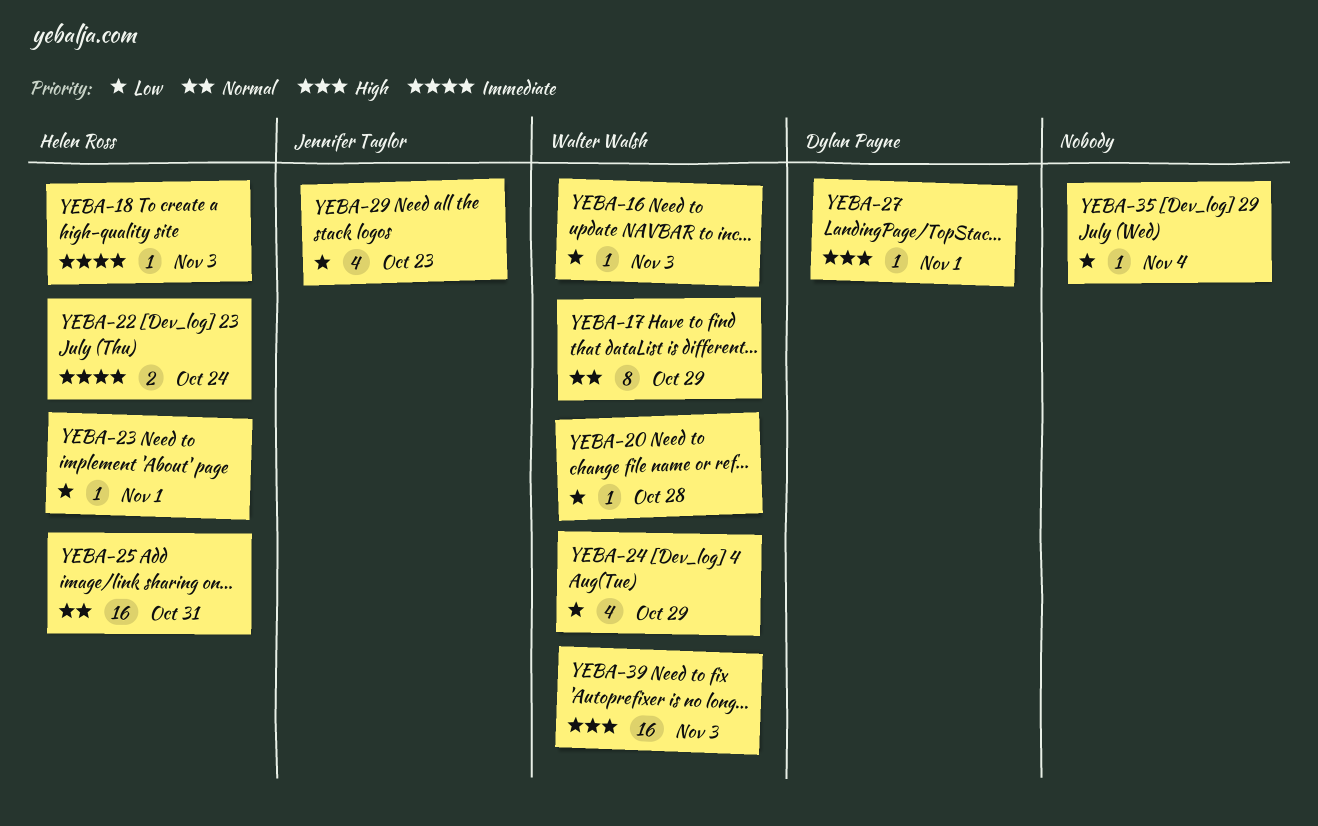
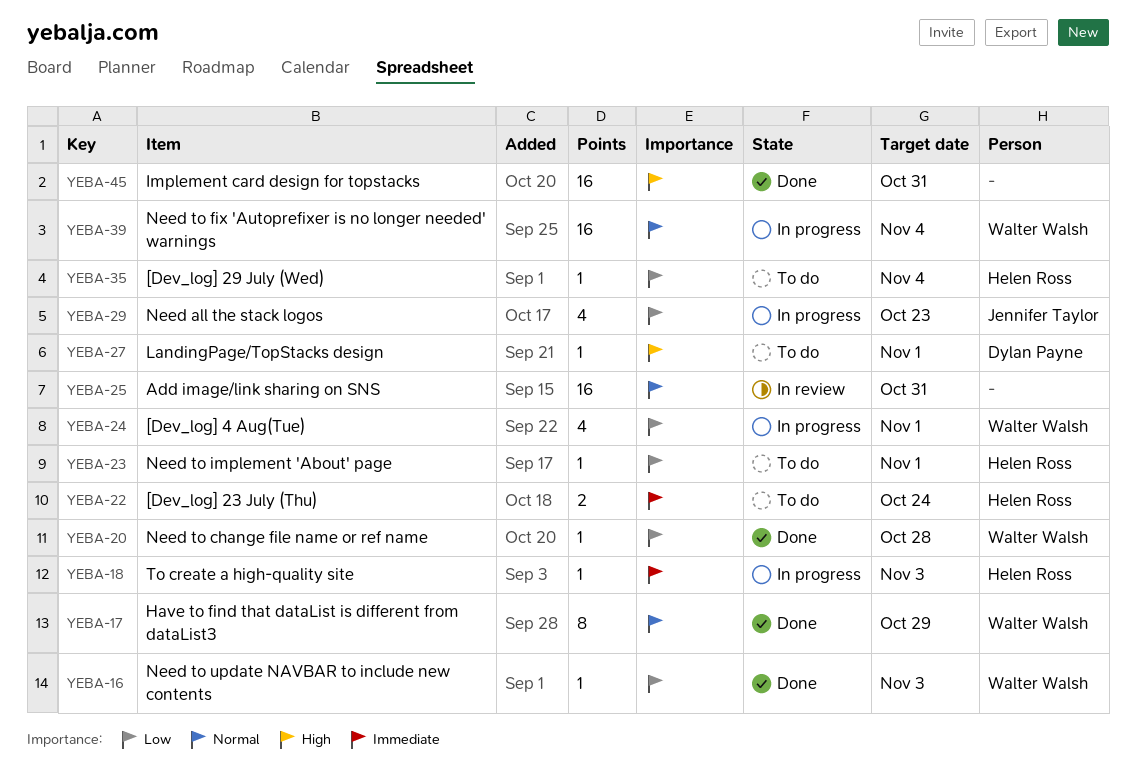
YEBA-24, due: Oct 29 -> Nov 1
YEBA-25, owner: Helen Ross -> none
YEBA-35, owner: none -> Helen Ross
YEBA-39, priority: High -> Normal
YEBA-39, due: Nov 3 -> Nov 4
YEBA-45: none -> present

